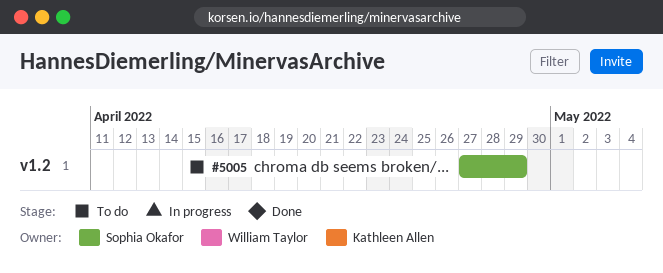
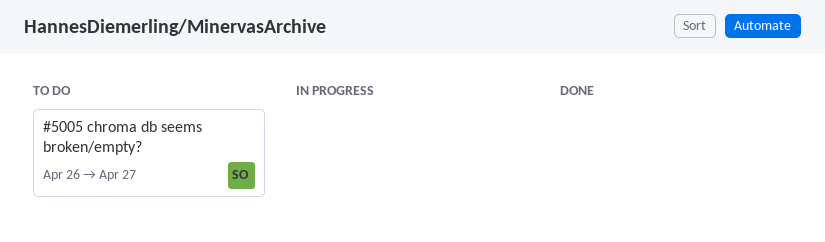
#5005, start: Apr 27 -> Apr 26
#5005, due: Apr 29 -> Apr 27

